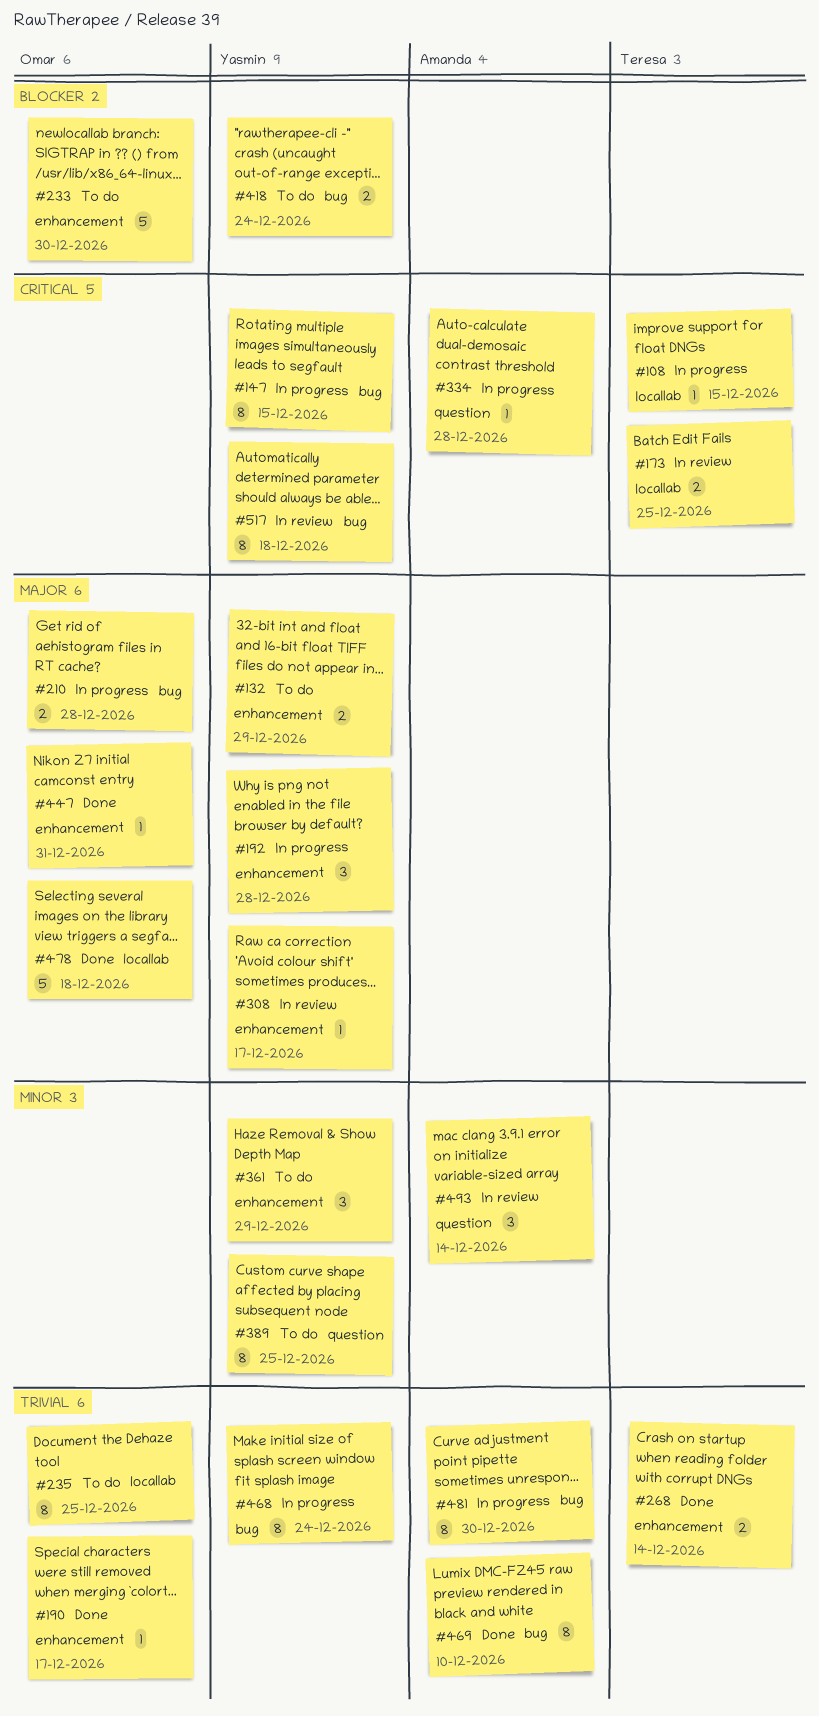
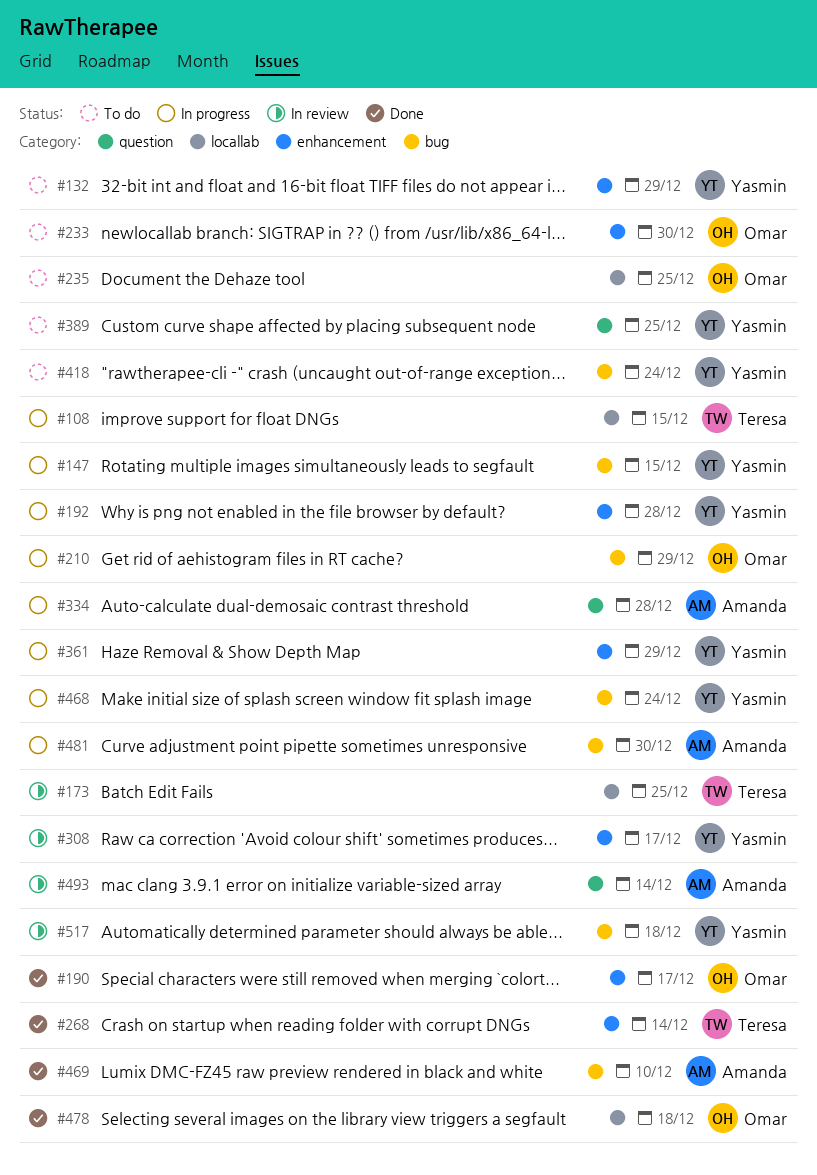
#210, due: Dec 28 -> Dec 29
#361, status: To do -> In progress
#447: present -> none

